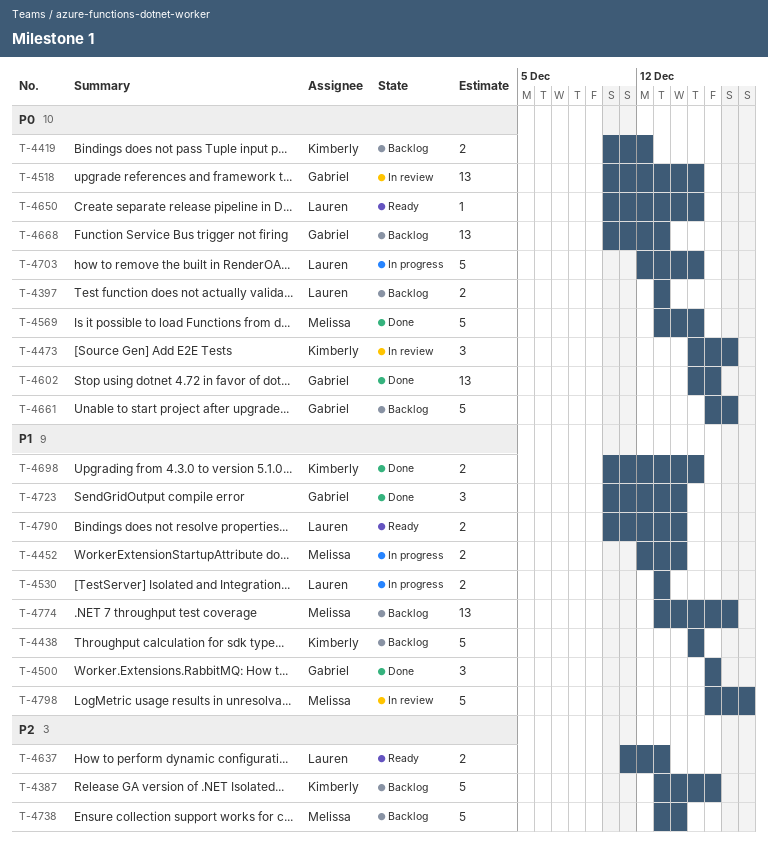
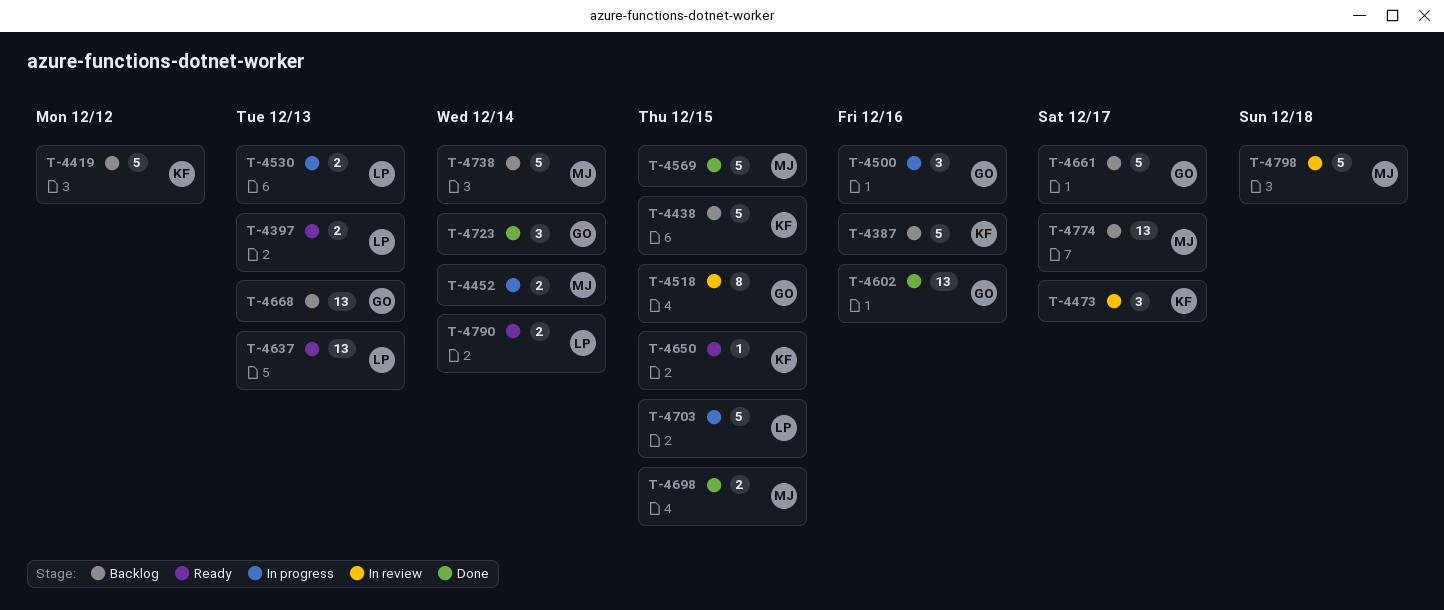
T-4397, status: Backlog -> Ready
T-4419, estimate: 2 -> 5
T-4500, status: Done -> In progress
T-4518, estimate: 13 -> 8
T-4637, estimate: 2 -> 13
T-4650, owner: Lauren -> Kimberly
T-4698, owner: Kimberly -> Melissa

